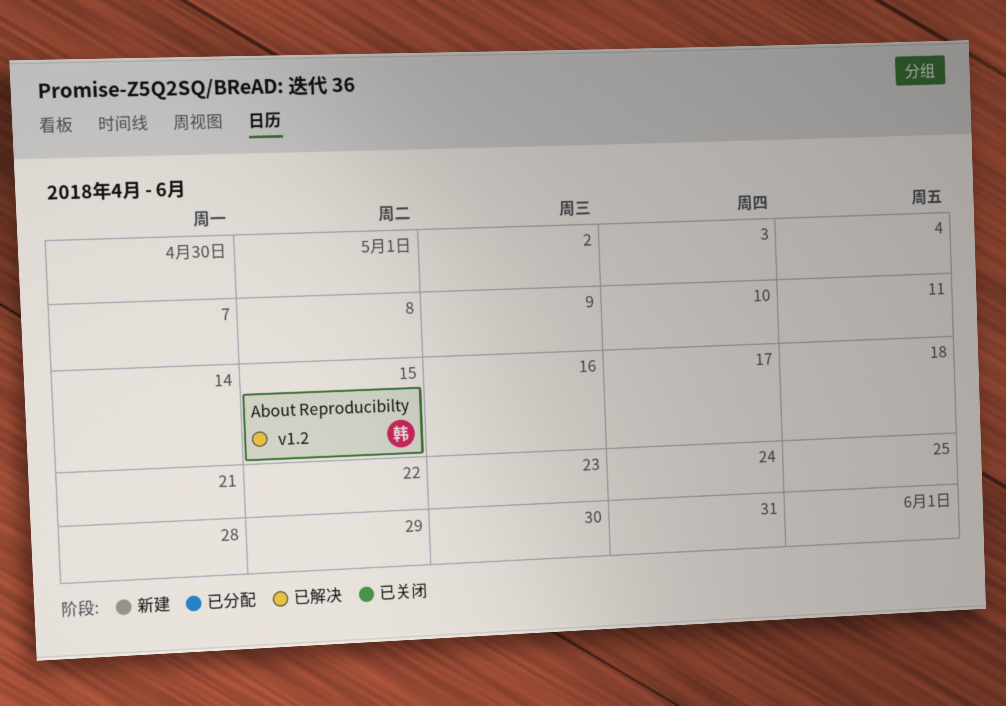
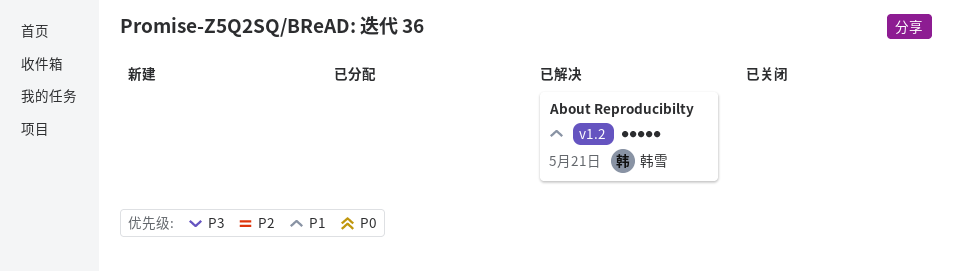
About Reproducibilty, due: May 15 -> May 21

